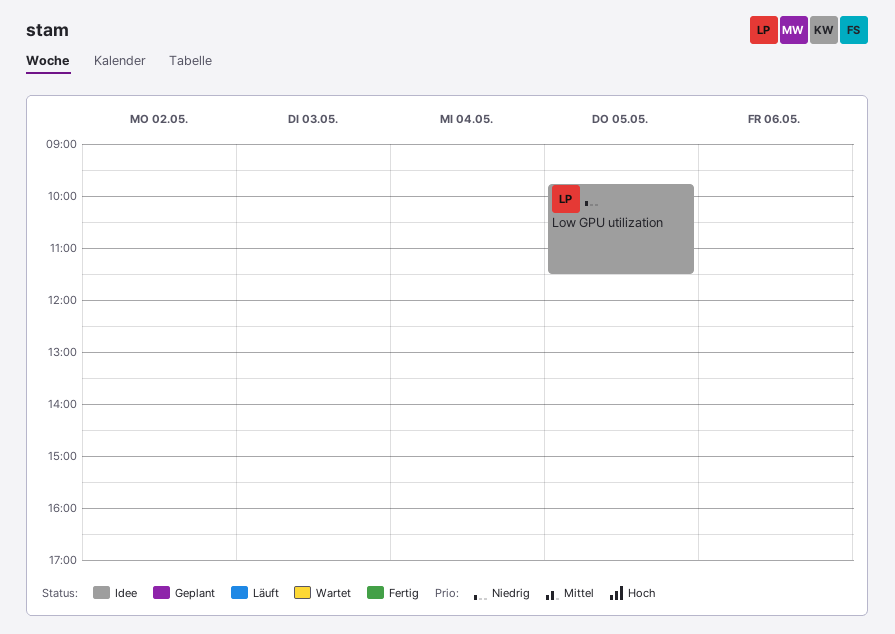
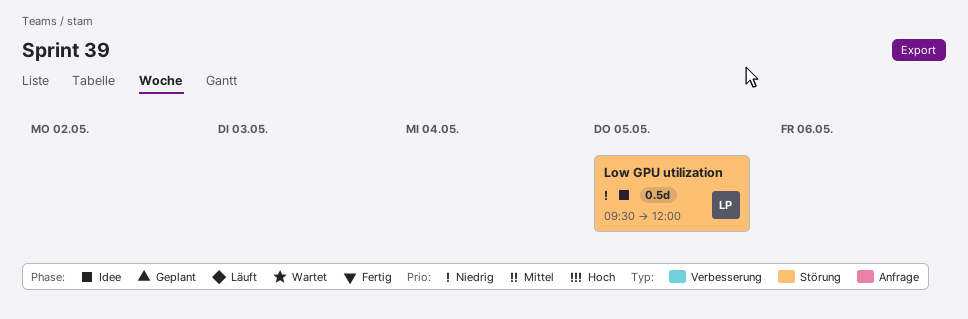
Low GPU utilization, begins: 09:45 -> 09:30
Low GPU utilization, ends: 11:30 -> 12:00

